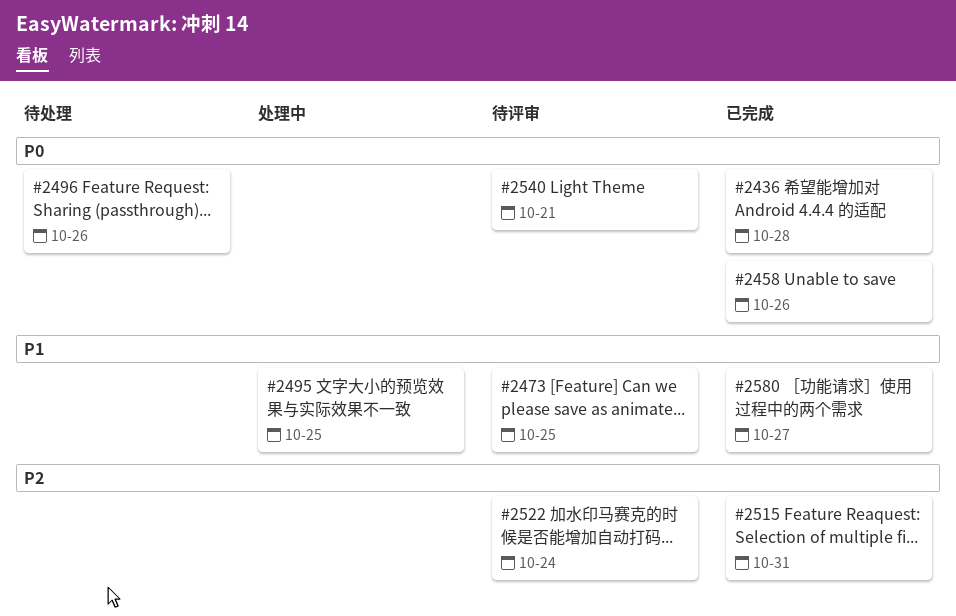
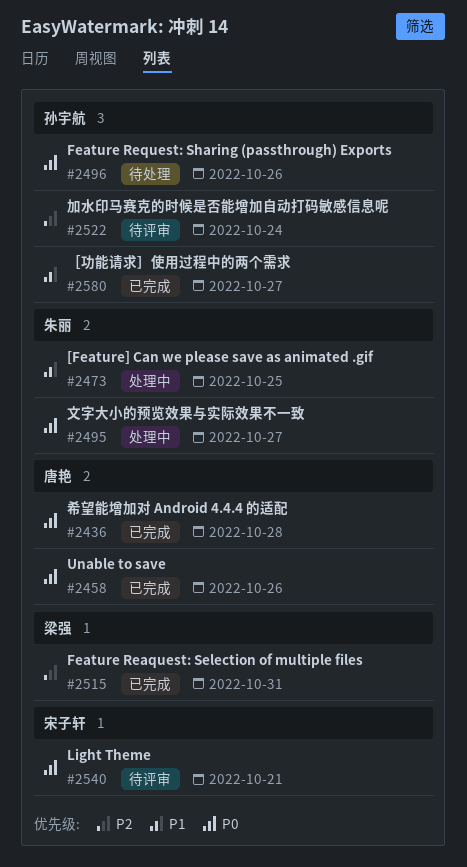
#2473, status: 待评审 -> 处理中
#2495, priority: P1 -> P0
#2495, due: Oct 25 -> Oct 27

